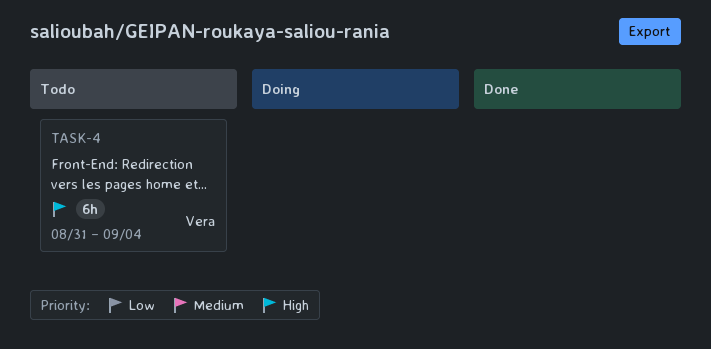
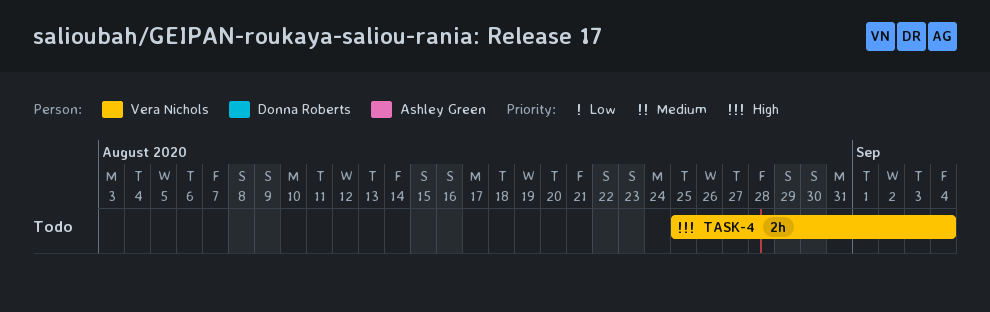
TASK-4, estimate: 6h -> 2h
TASK-4, start: Aug 31 -> Aug 25

